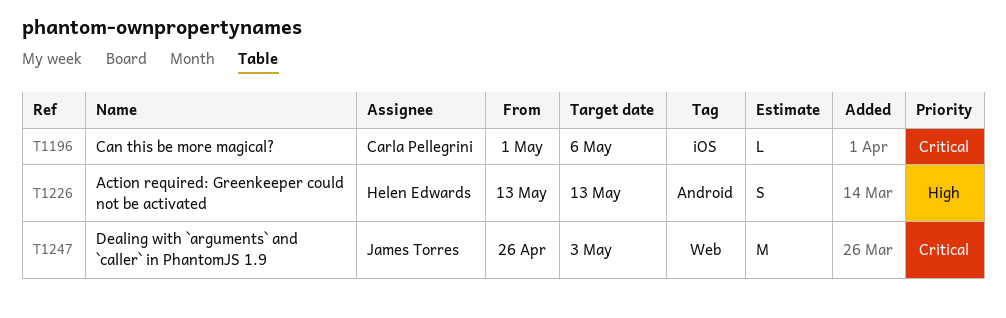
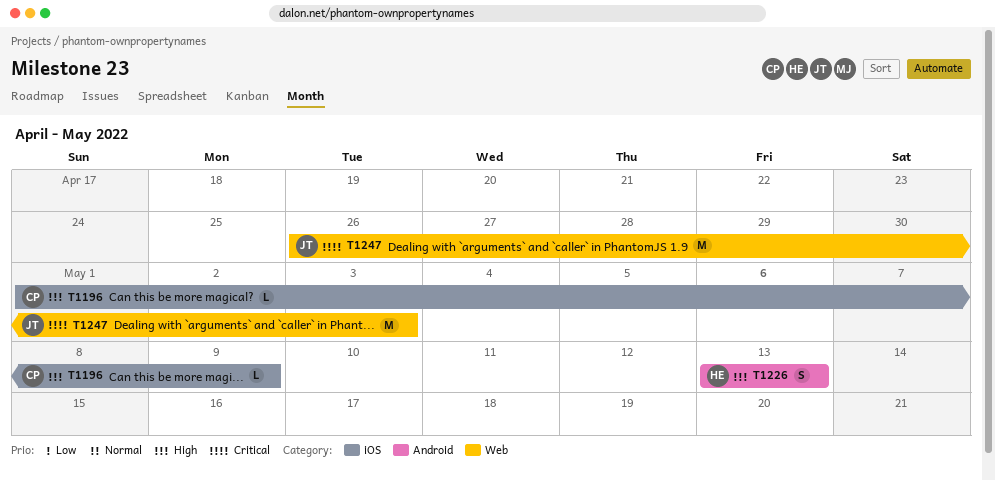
T1196, priority: Critical -> High
T1196, due: May 6 -> May 9

